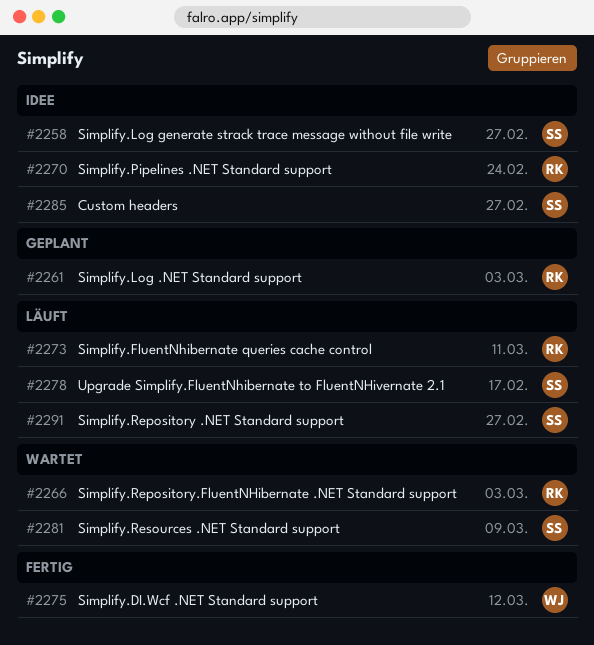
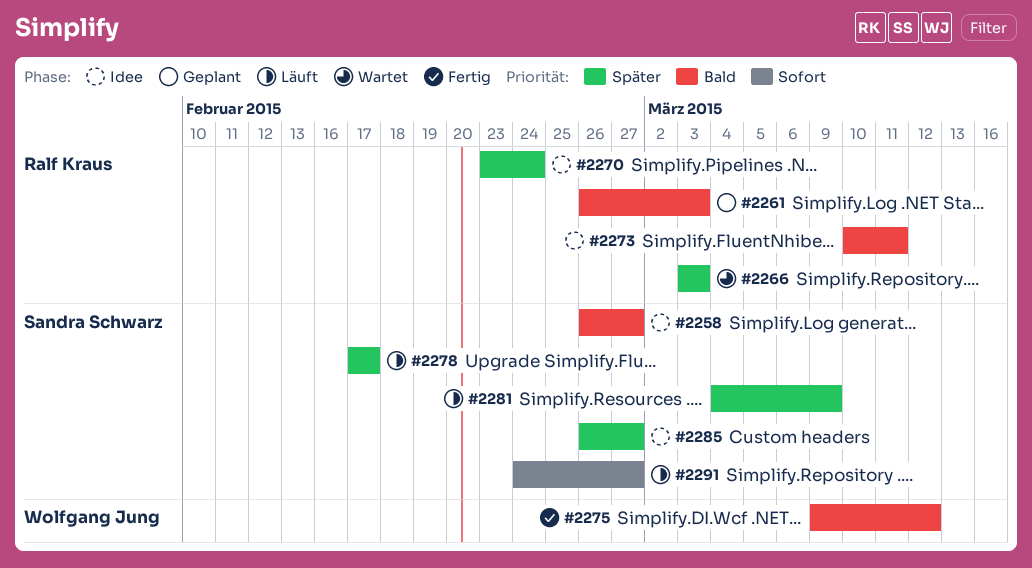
#2273, status: Läuft -> Idee
#2281, status: Wartet -> Läuft

